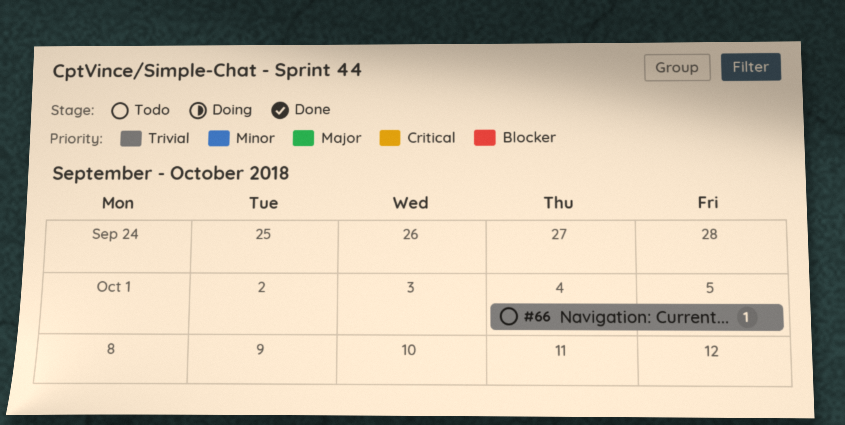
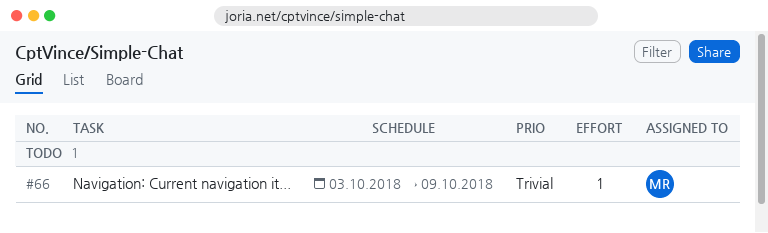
#66, start: Oct 4 -> Oct 3
#66, due: Oct 5 -> Oct 9

